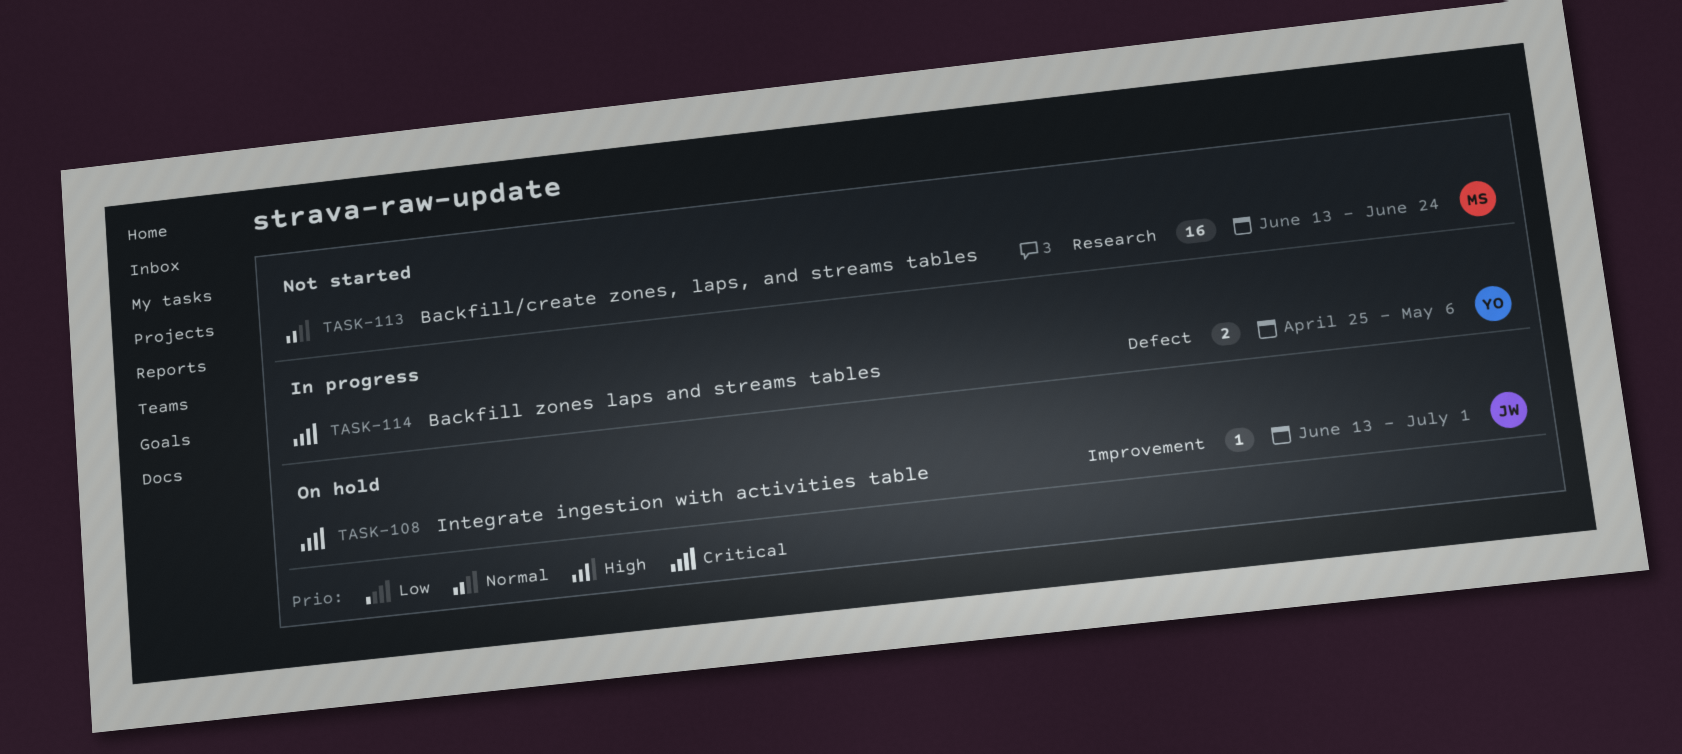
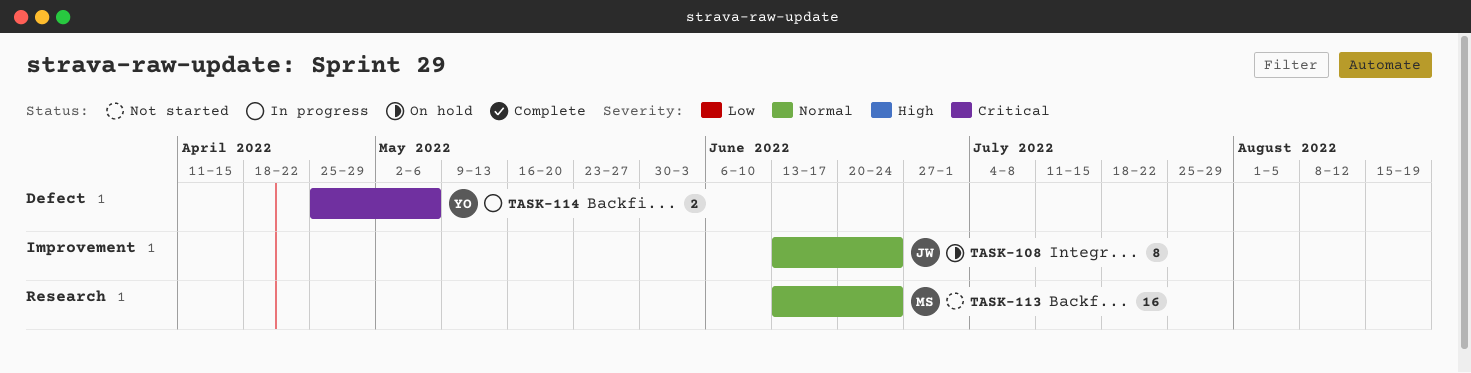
TASK-108, priority: Critical -> Normal
TASK-108, estimate: 1 -> 8
TASK-108, due: Jul 1 -> Jun 24

